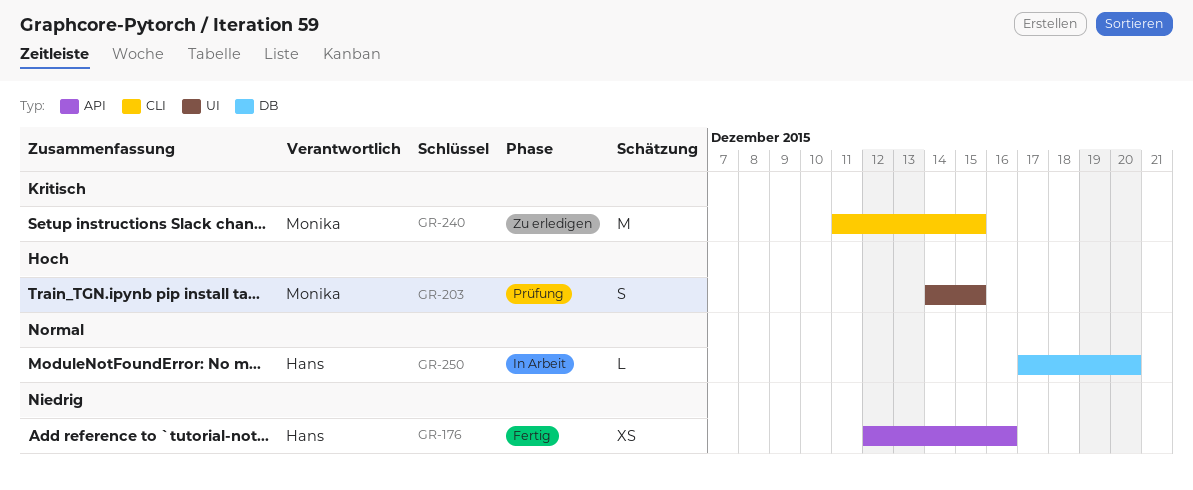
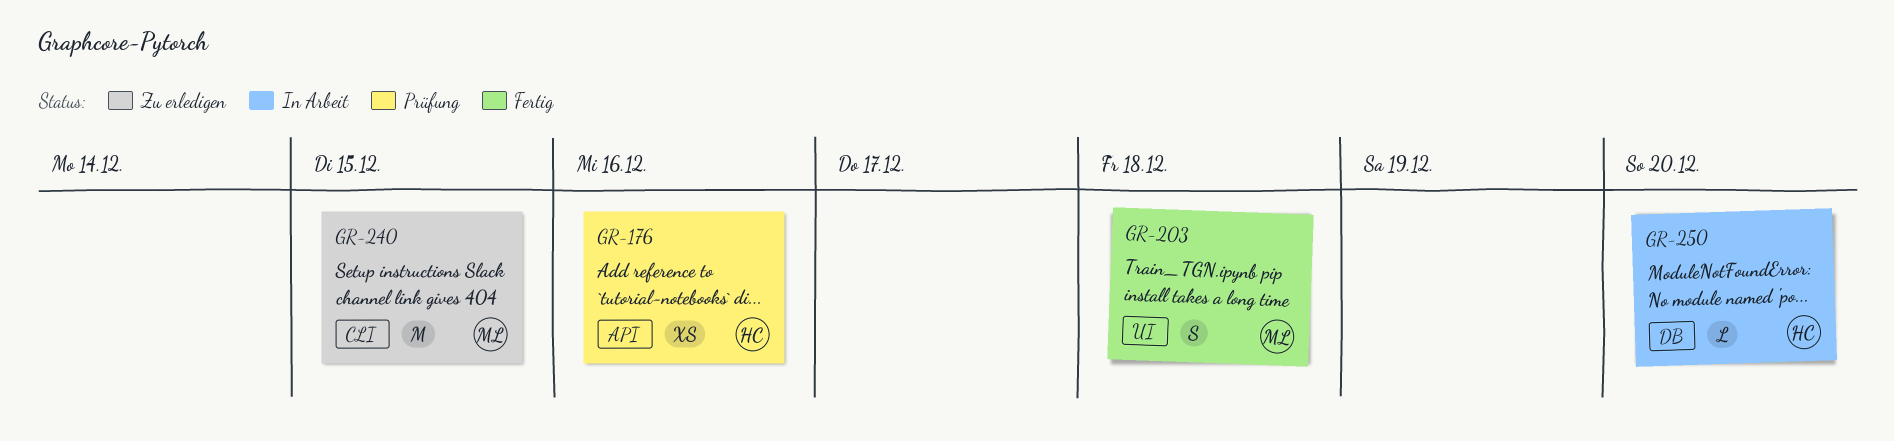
GR-176, status: Fertig -> Prüfung
GR-203, status: Prüfung -> Fertig
GR-203, due: Dec 15 -> Dec 18

